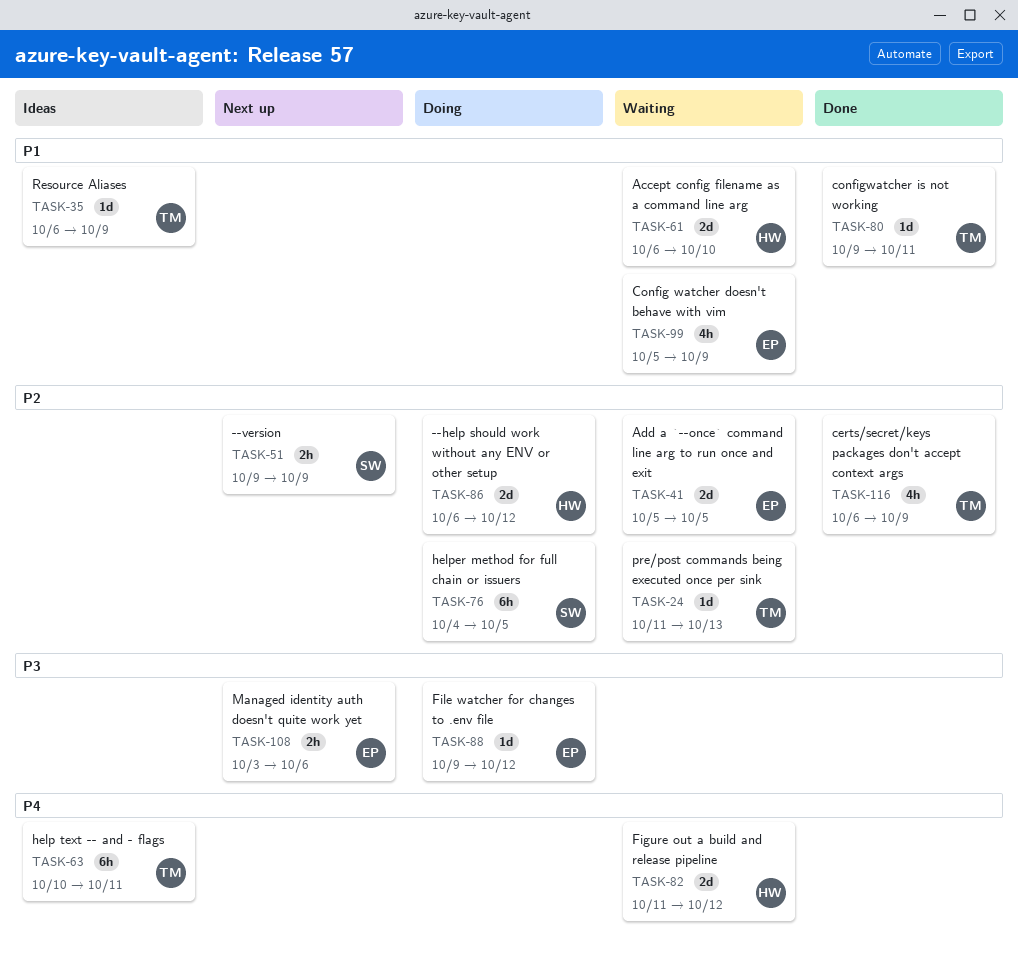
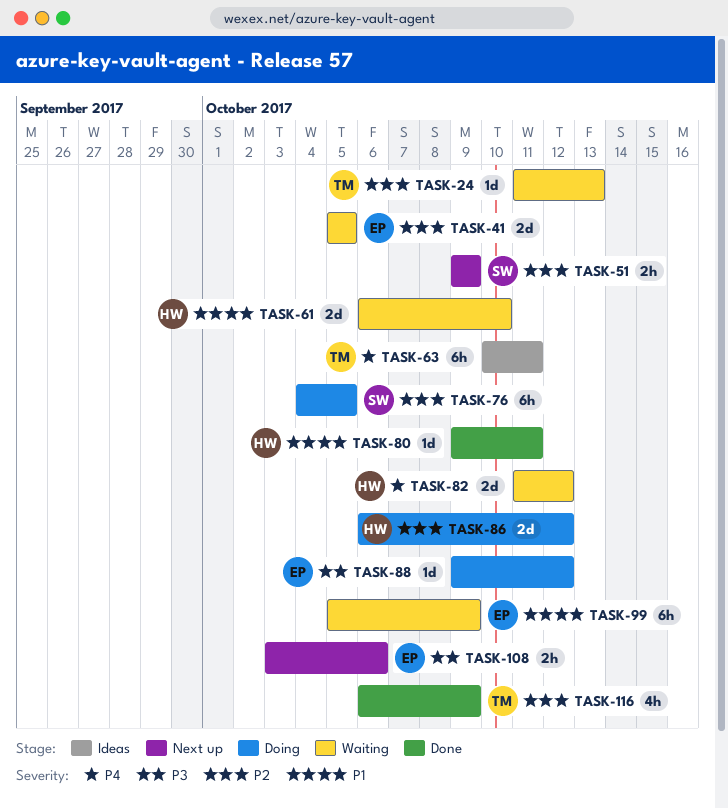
TASK-35: present -> none
TASK-80, owner: TM -> HW
TASK-99, estimate: 4h -> 6h

